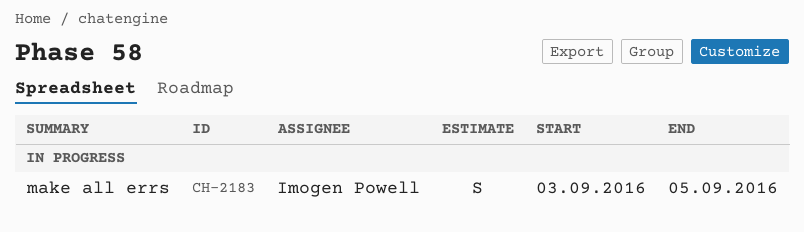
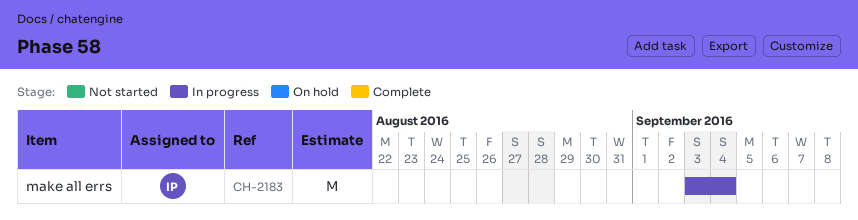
CH-2183, estimate: S -> M
CH-2183, due: Sep 5 -> Sep 4

